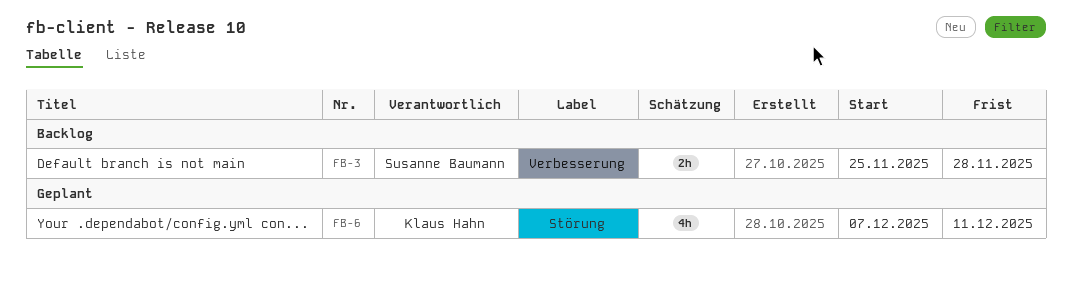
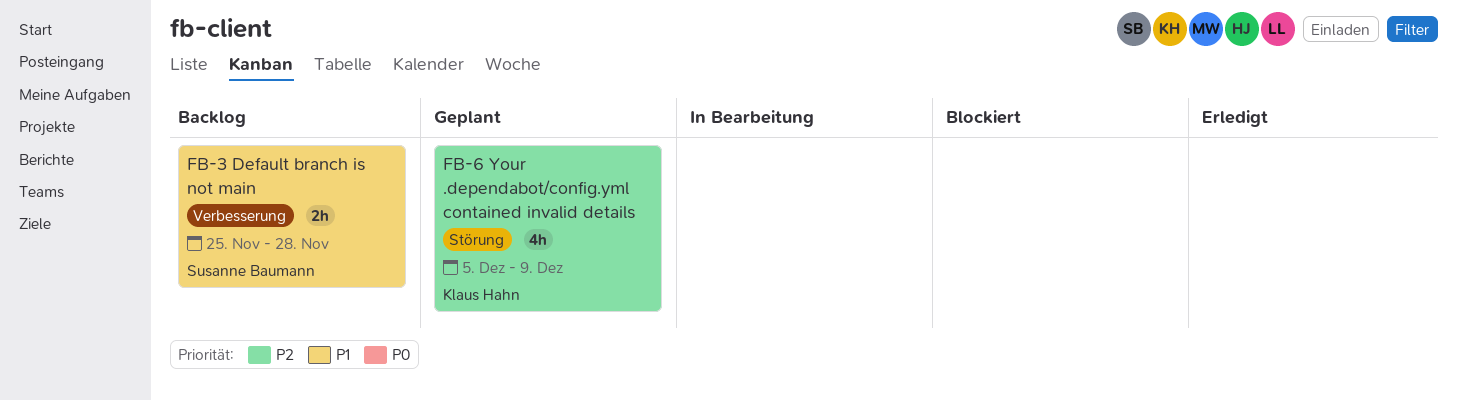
FB-6, start: Dec 7 -> Dec 5
FB-6, due: Dec 11 -> Dec 9

